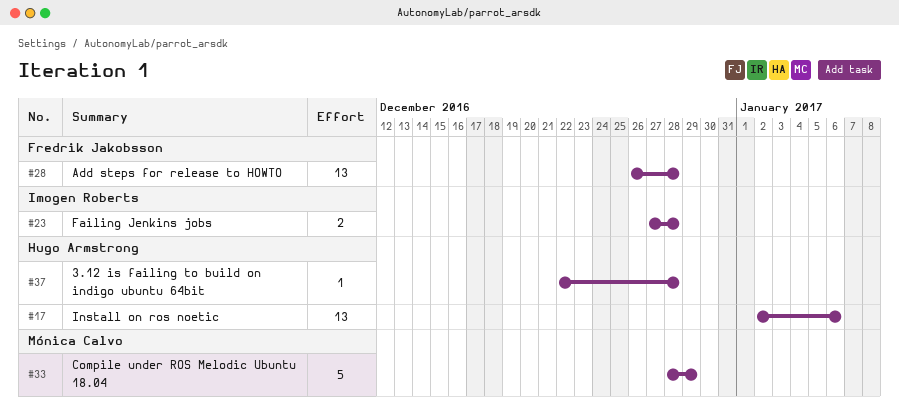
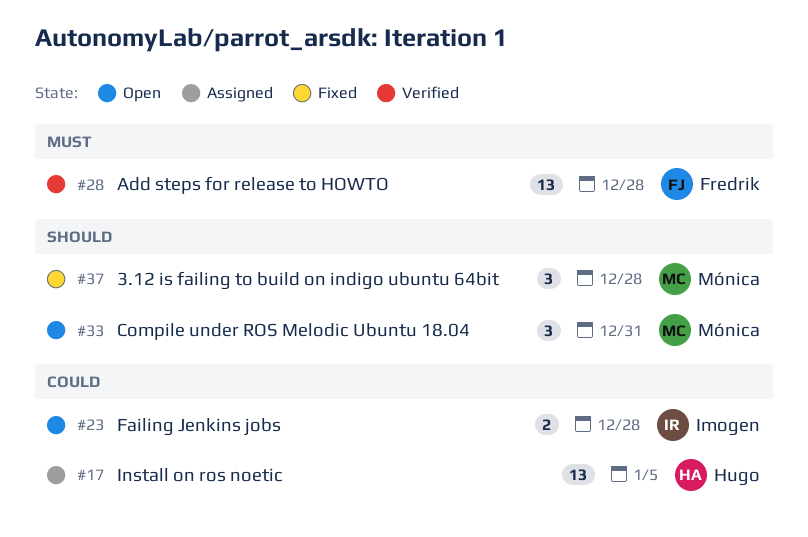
#17, due: Jan 6 -> Jan 5
#33, estimate: 5 -> 3
#33, due: Dec 29 -> Dec 31
#37, owner: Hugo Armstrong -> Mónica Calvo
#37, estimate: 1 -> 3

